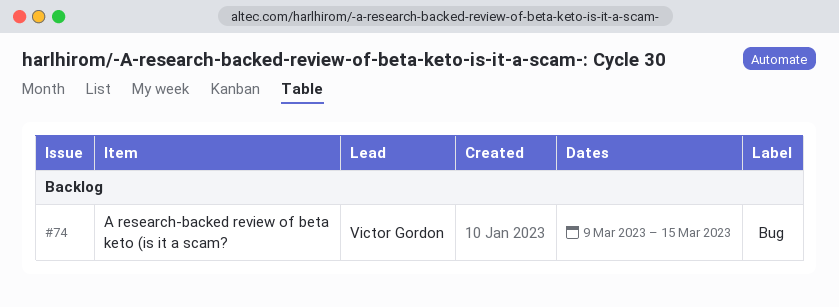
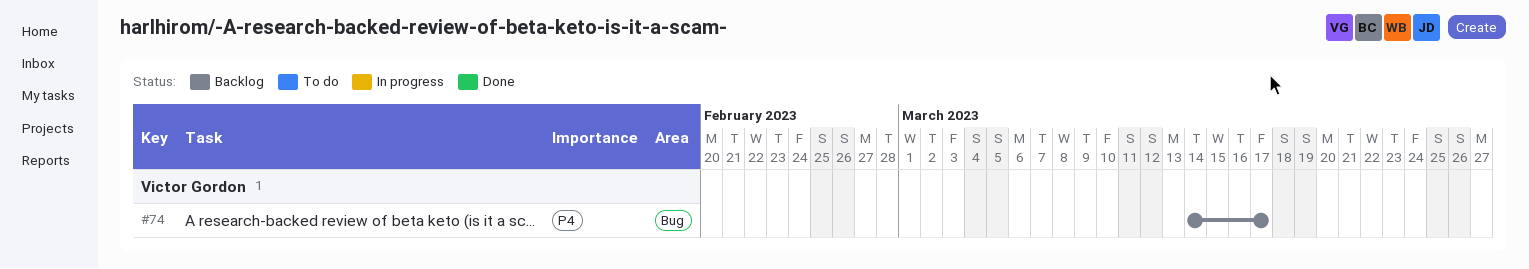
#74, start: Mar 9 -> Mar 14
#74, due: Mar 15 -> Mar 17

